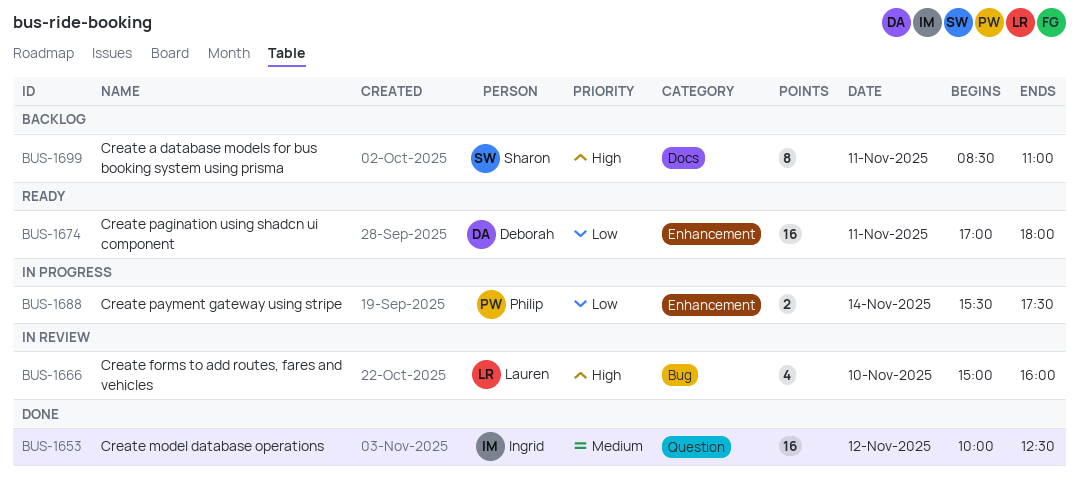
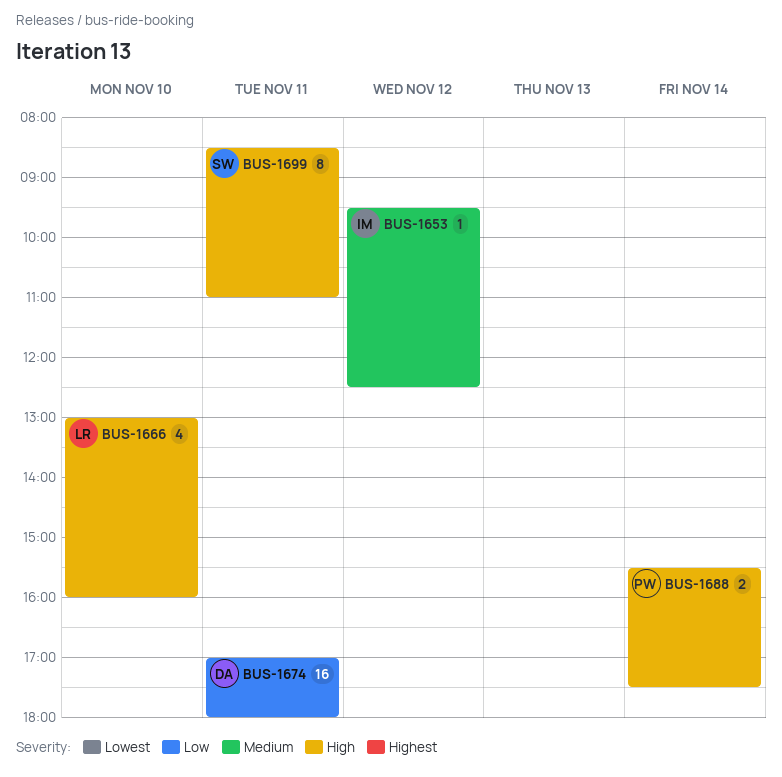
BUS-1653, estimate: 16 -> 1
BUS-1653, begins: 10:00 -> 09:30
BUS-1666, begins: 15:00 -> 13:00
BUS-1688, priority: Low -> High

